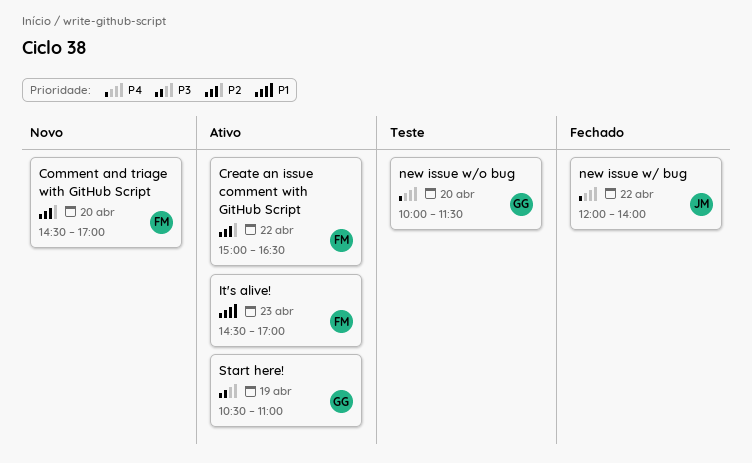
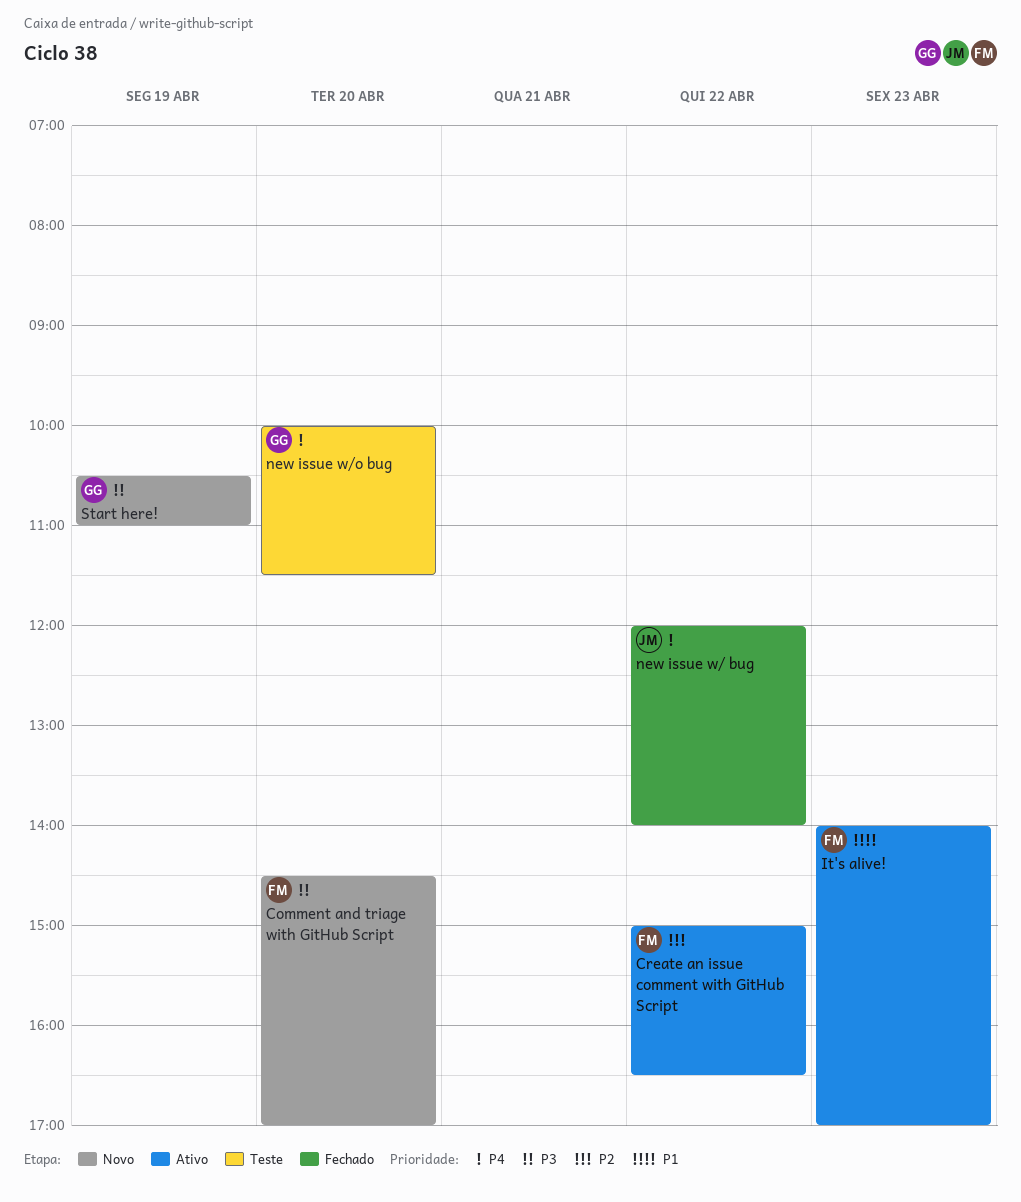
Comment and triage with GitHub Script, priority: P2 -> P3
It's alive!, begins: 14:30 -> 14:00
Start here!, status: Ativo -> Novo

